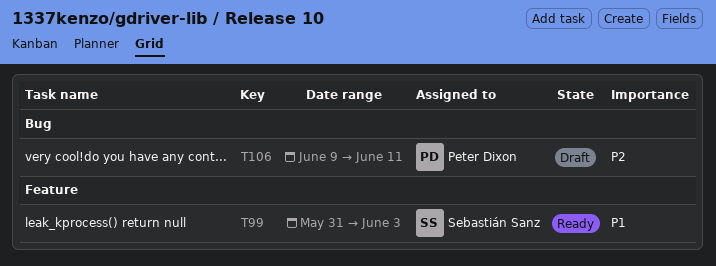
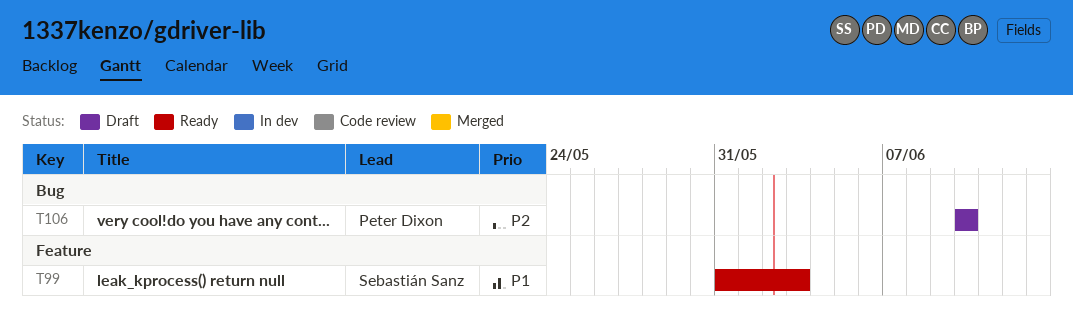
T106, start: Jun 9 -> Jun 10
T106, due: Jun 11 -> Jun 10

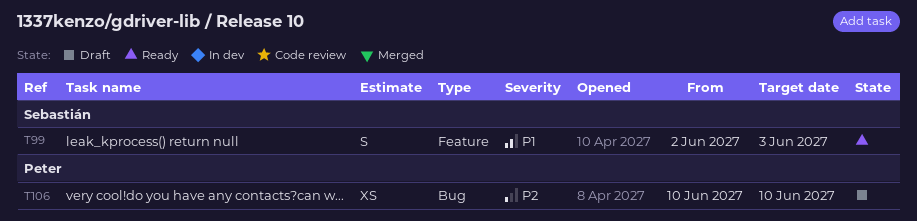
T99, start: May 31 -> Jun 2

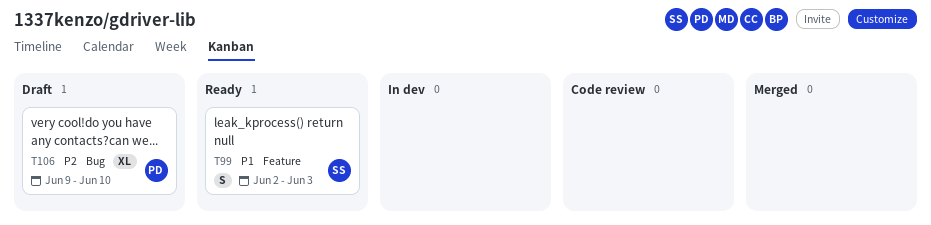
T106, estimate: XS -> XL
T106, start: Jun 10 -> Jun 9

